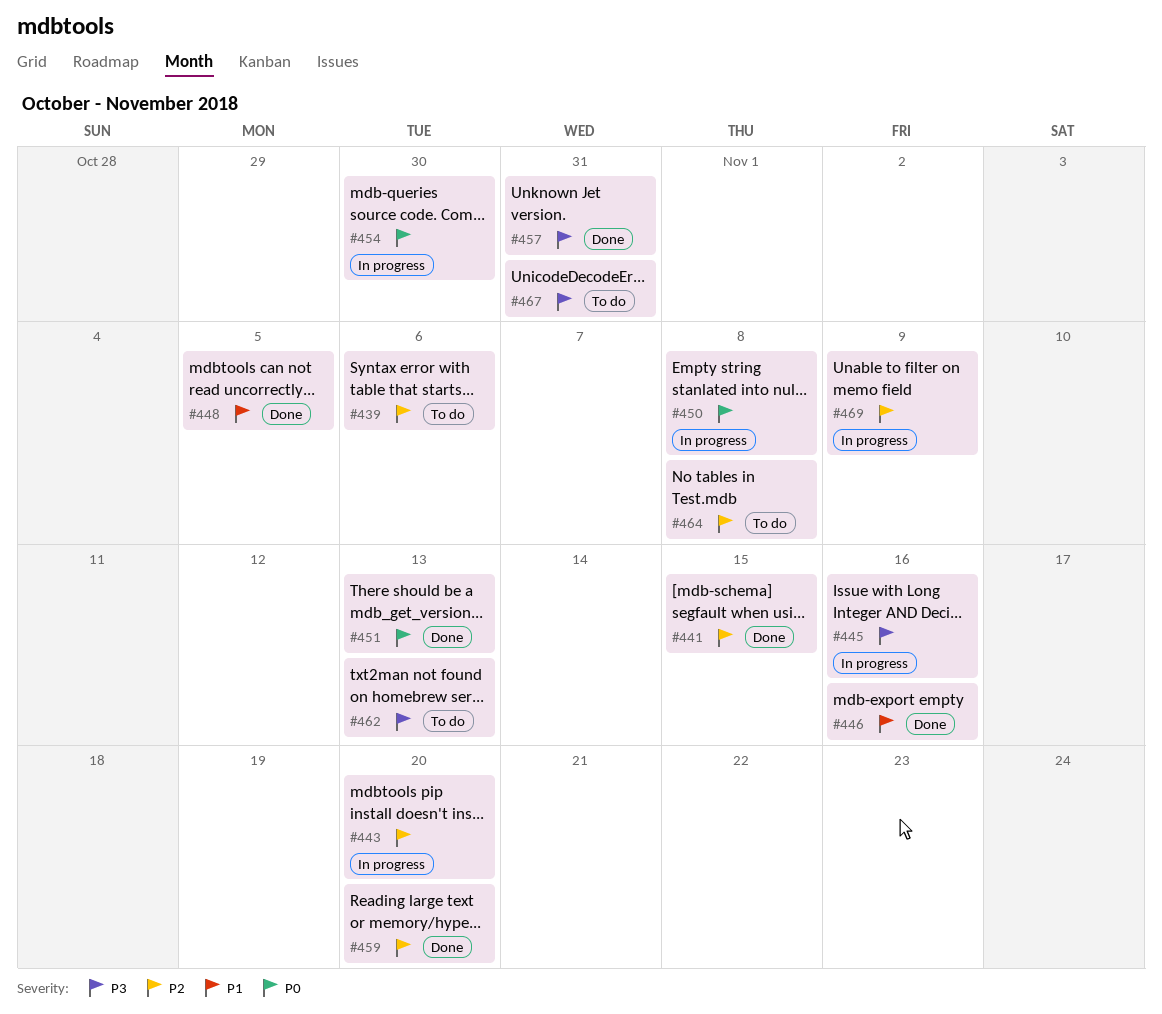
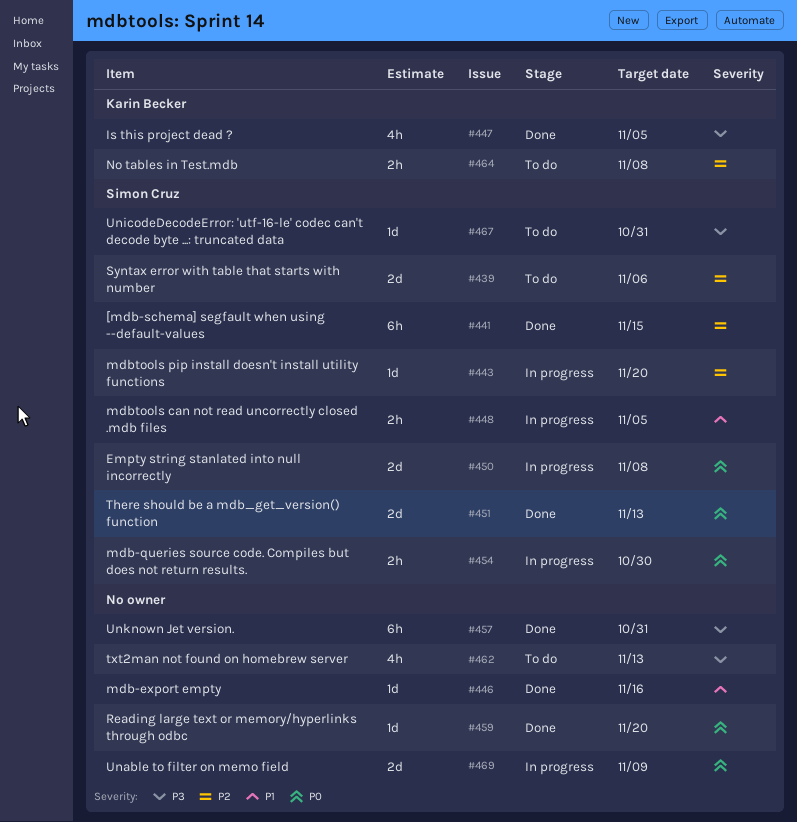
#445: present -> none
#447: none -> present
#448, status: Done -> In progress
#459, priority: P2 -> P0
#469, priority: P2 -> P0

